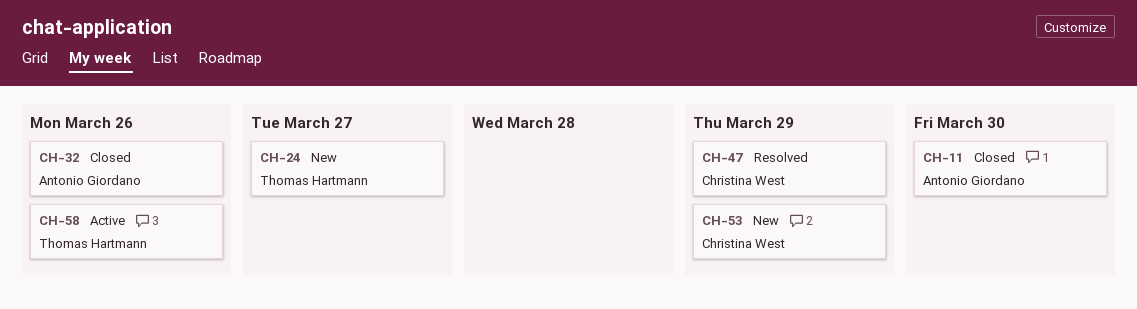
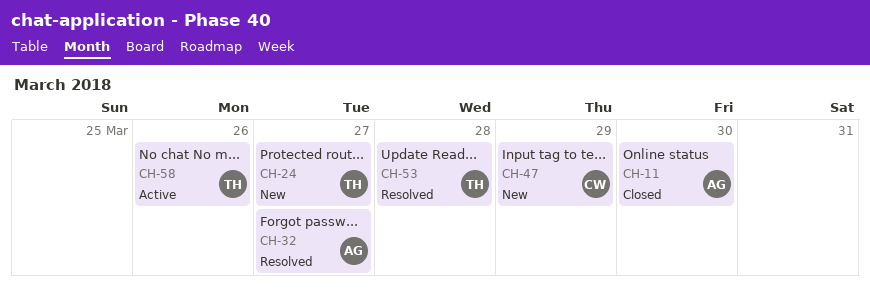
CH-32, status: Closed -> Resolved
CH-32, due: Mar 26 -> Mar 27
CH-47, status: Resolved -> New
CH-53, status: New -> Resolved
CH-53, owner: Christina West -> Thomas Hartmann
CH-53, due: Mar 29 -> Mar 28

